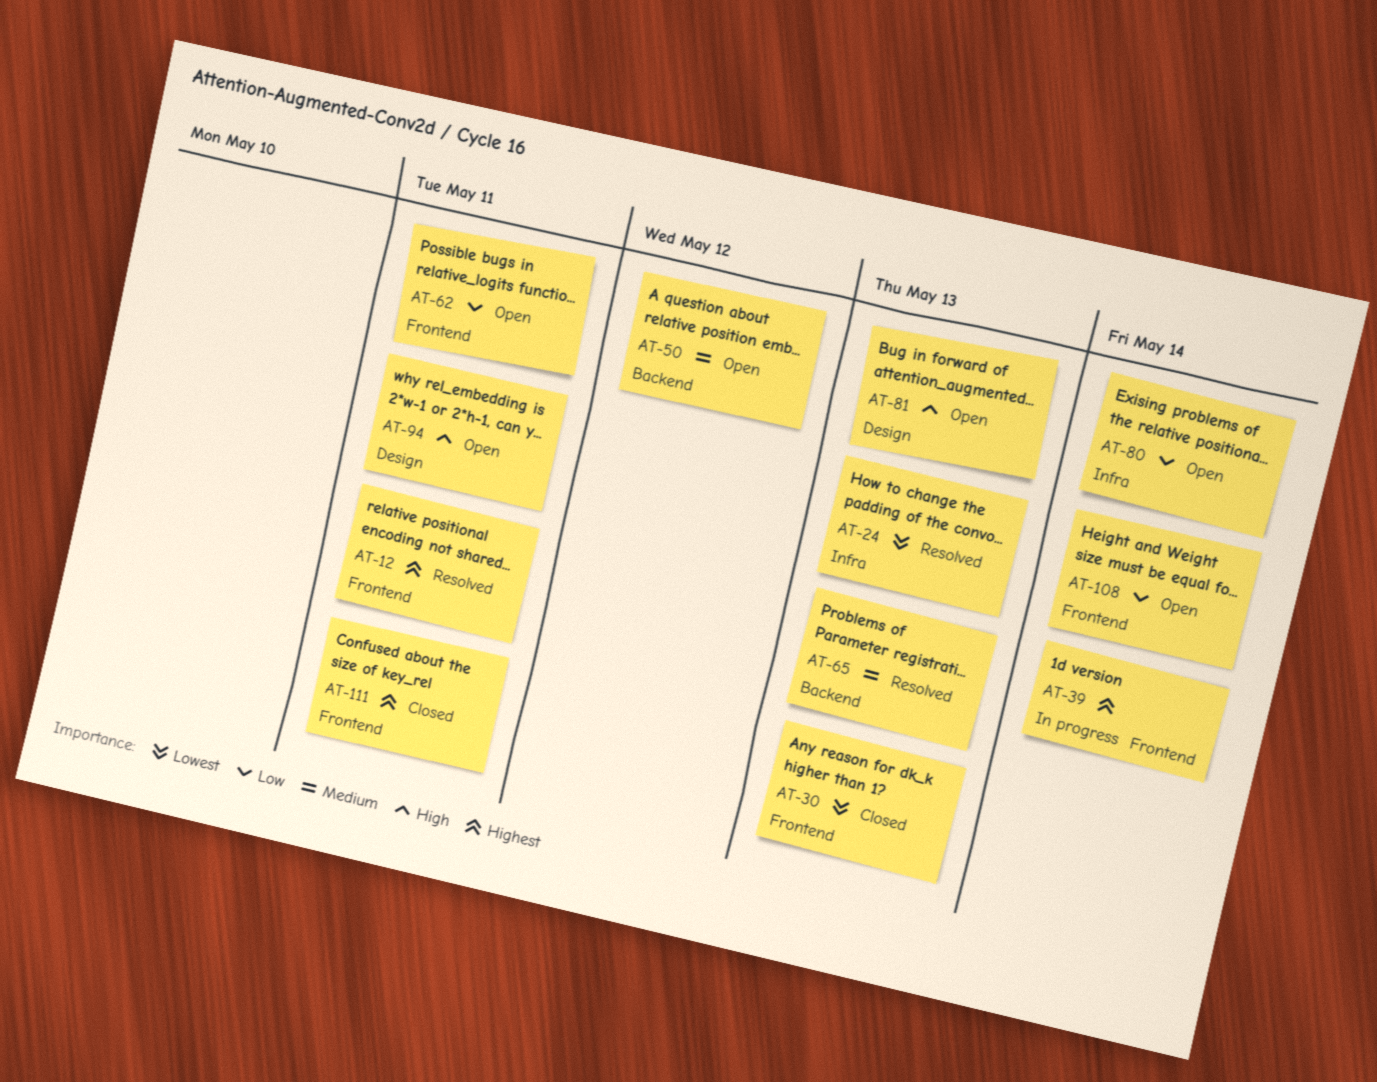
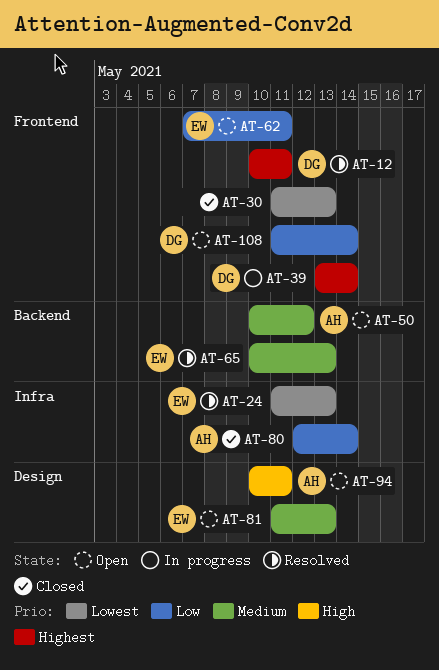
AT-80, status: Open -> Closed
AT-81, priority: High -> Medium
AT-111: present -> none

